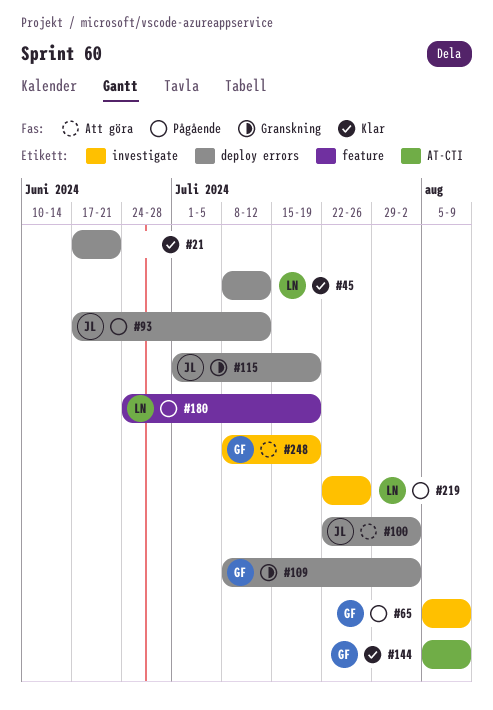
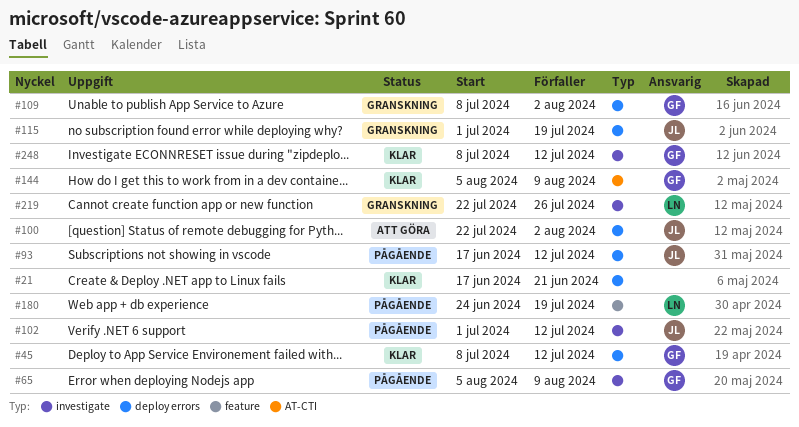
#45, owner: LN -> GF
#102: none -> present
#219, status: Pågående -> Granskning
#248, status: Att göra -> Klar
#248, due: Jul 19 -> Jul 12

